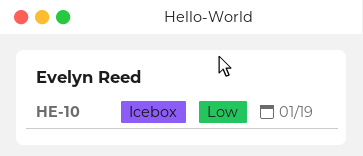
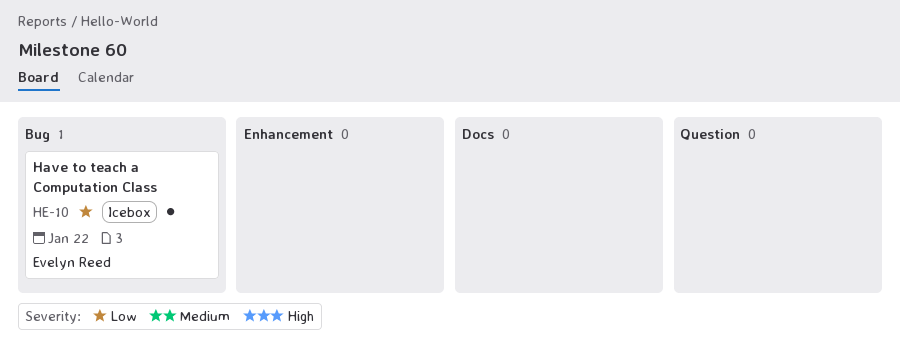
HE-10, due: Jan 19 -> Jan 22

